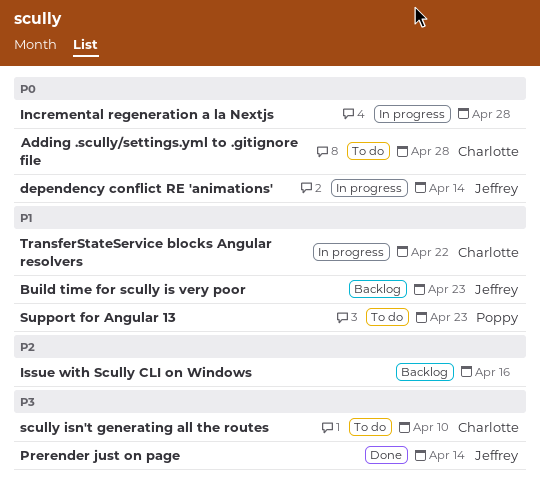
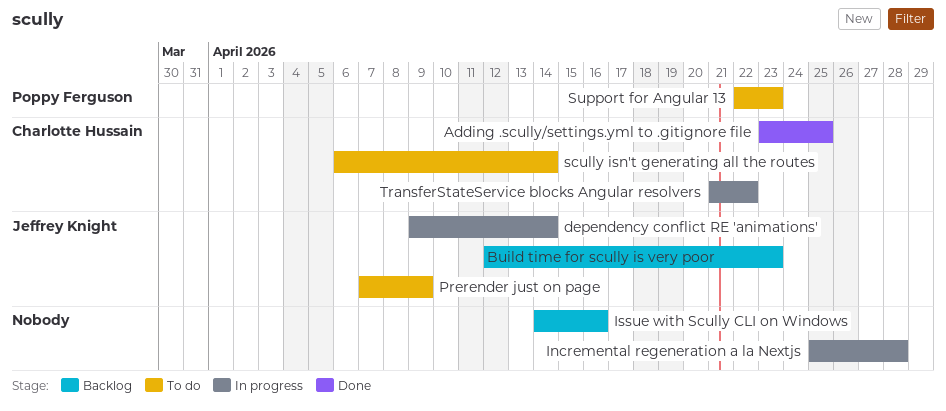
Adding .scully/settings.yml to .gitignore file, status: To do -> Done
Adding .scully/settings.yml to .gitignore file, due: Apr 28 -> Apr 25
Prerender just on page, status: Done -> To do
Prerender just on page, due: Apr 14 -> Apr 9
scully isn't generating all the routes, due: Apr 10 -> Apr 14

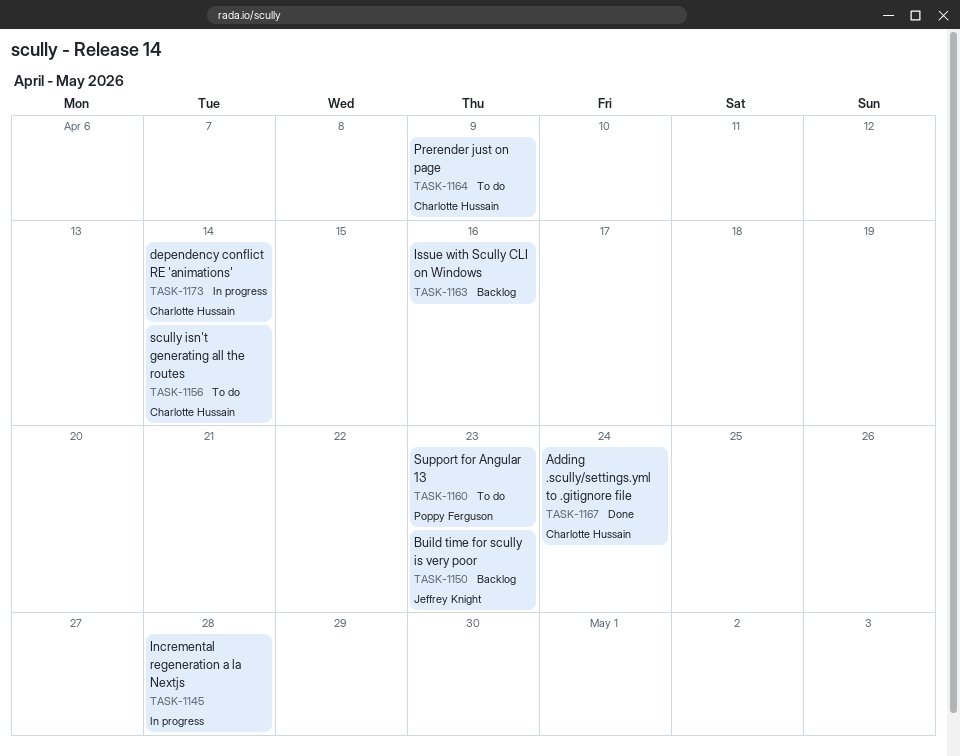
Adding .scully/settings.yml to .gitignore file, due: Apr 25 -> Apr 24
dependency conflict RE 'animations', owner: Jeffrey Knight -> Charlotte Hussain
Prerender just on page, owner: Jeffrey Knight -> Charlotte Hussain
TransferStateService blocks Angular resolvers: present -> none

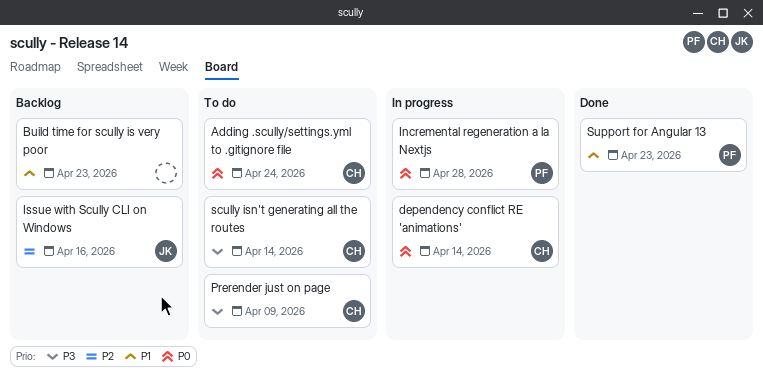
Adding .scully/settings.yml to .gitignore file, status: Done -> To do
Build time for scully is very poor, owner: Jeffrey Knight -> none
Incremental regeneration a la Nextjs, owner: none -> Poppy Ferguson
Issue with Scully CLI on Windows, owner: none -> Jeffrey Knight
Support for Angular 13, status: To do -> Done

